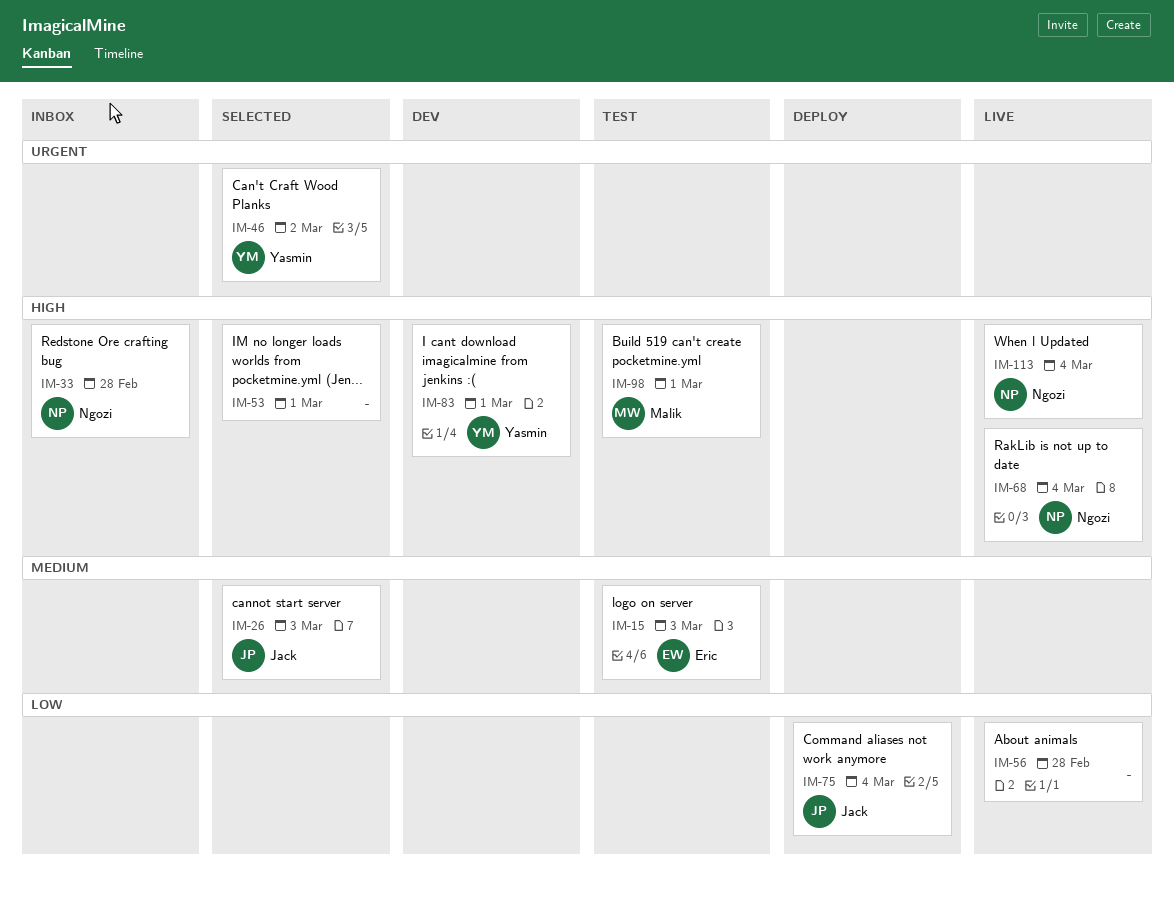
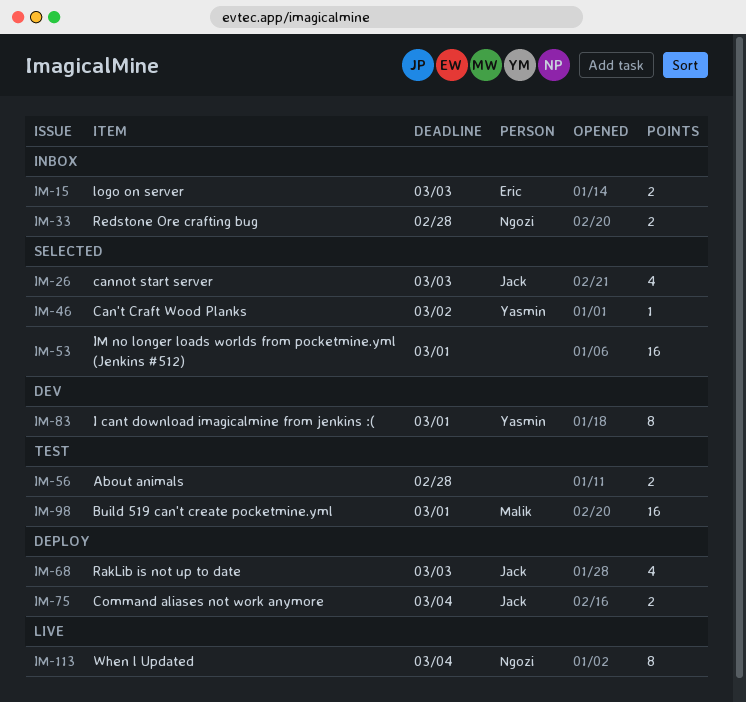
IM-15, status: Test -> Inbox
IM-56, status: Live -> Test
IM-68, status: Live -> Deploy
IM-68, owner: Ngozi -> Jack
IM-68, due: Mar 4 -> Mar 3

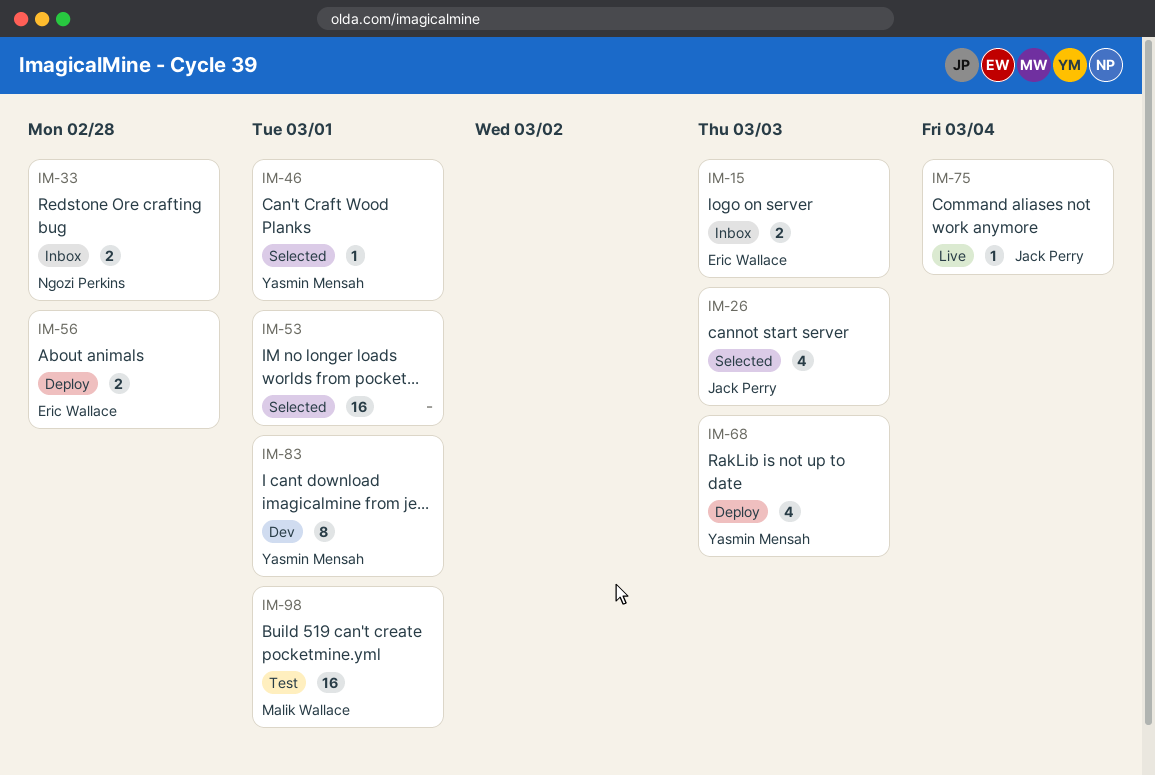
IM-46, due: Mar 2 -> Mar 1
IM-56, status: Test -> Deploy
IM-56, owner: none -> Eric Wallace
IM-68, owner: Jack Perry -> Yasmin Mensah
IM-75, status: Deploy -> Live
IM-75, estimate: 2 -> 1
IM-113: present -> none

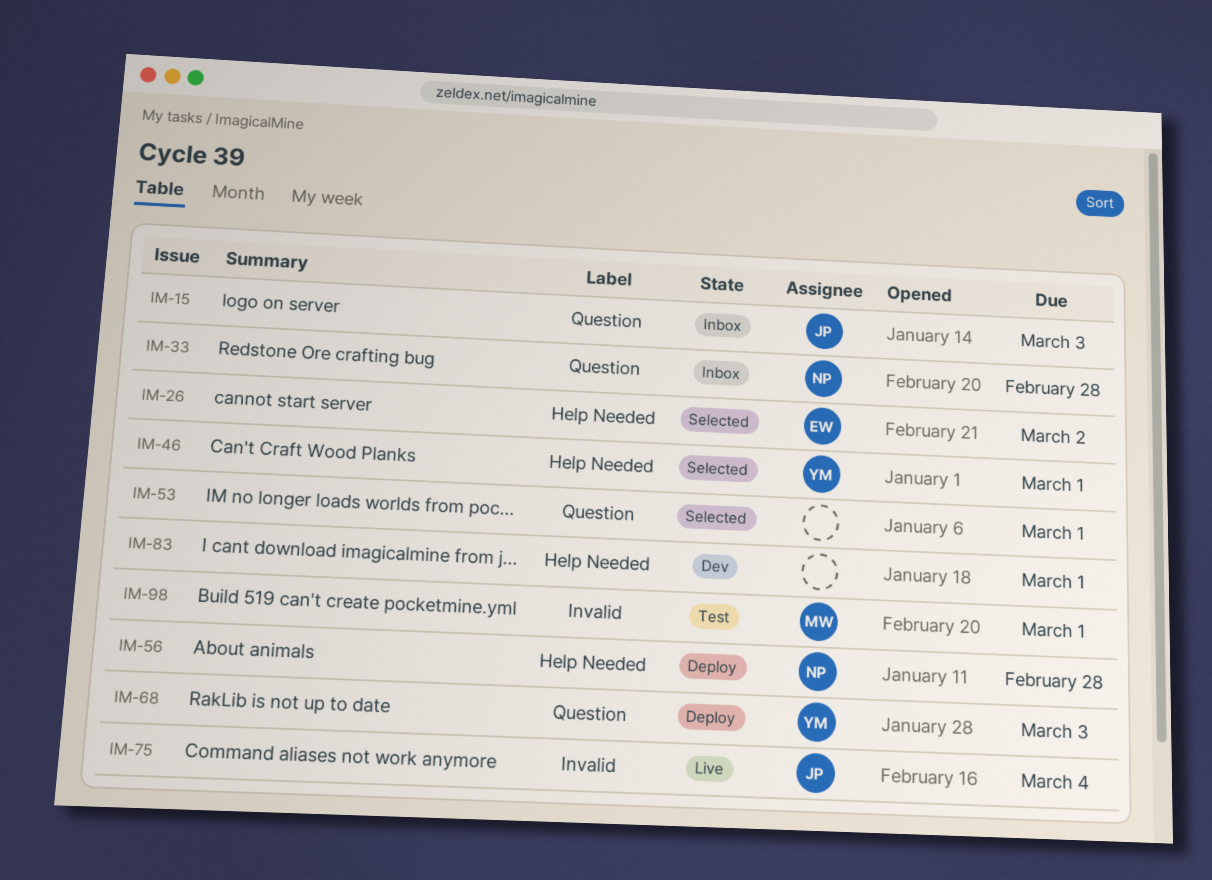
IM-15, owner: Eric Wallace -> Jack Perry
IM-26, owner: Jack Perry -> Eric Wallace
IM-26, due: Mar 3 -> Mar 2
IM-56, owner: Eric Wallace -> Ngozi Perkins
IM-83, owner: Yasmin Mensah -> none

